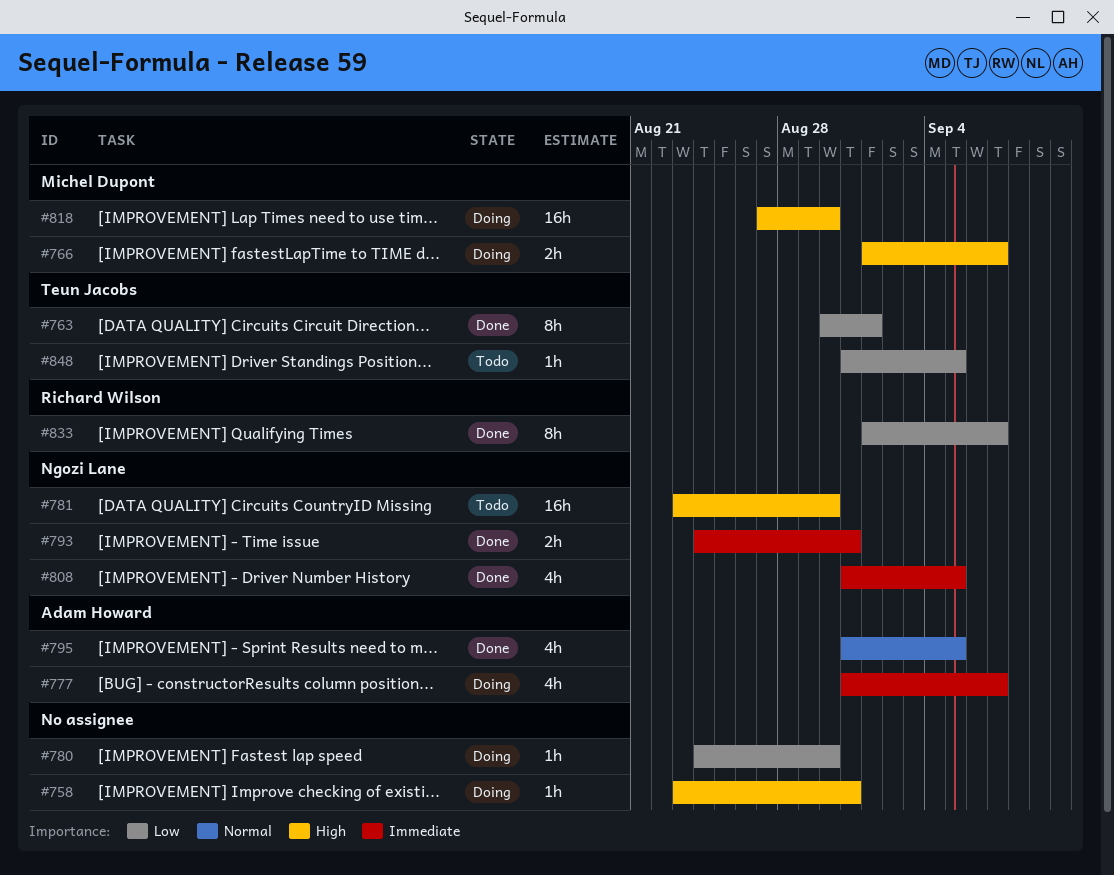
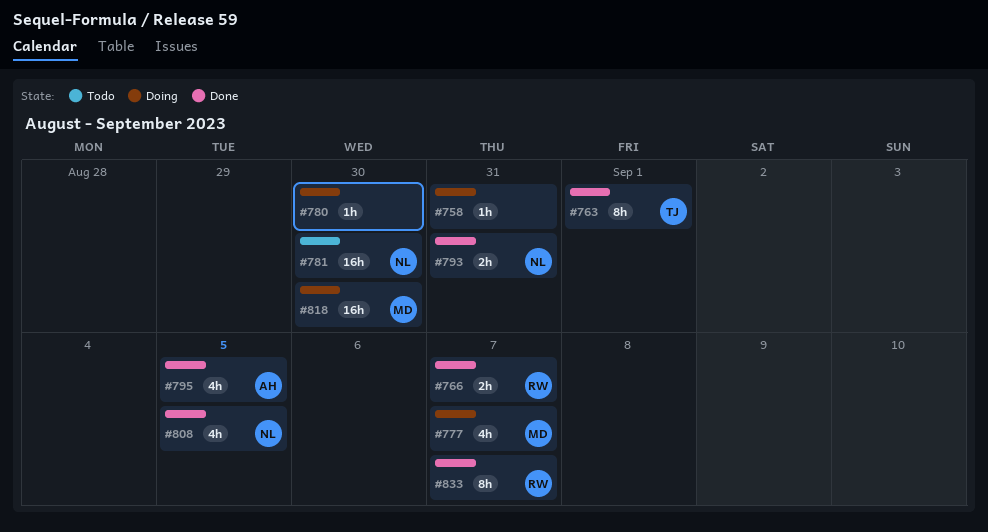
#766, status: Doing -> Done
#766, owner: Michel Dupont -> Richard Wilson
#777, owner: Adam Howard -> Michel Dupont
#848: present -> none

